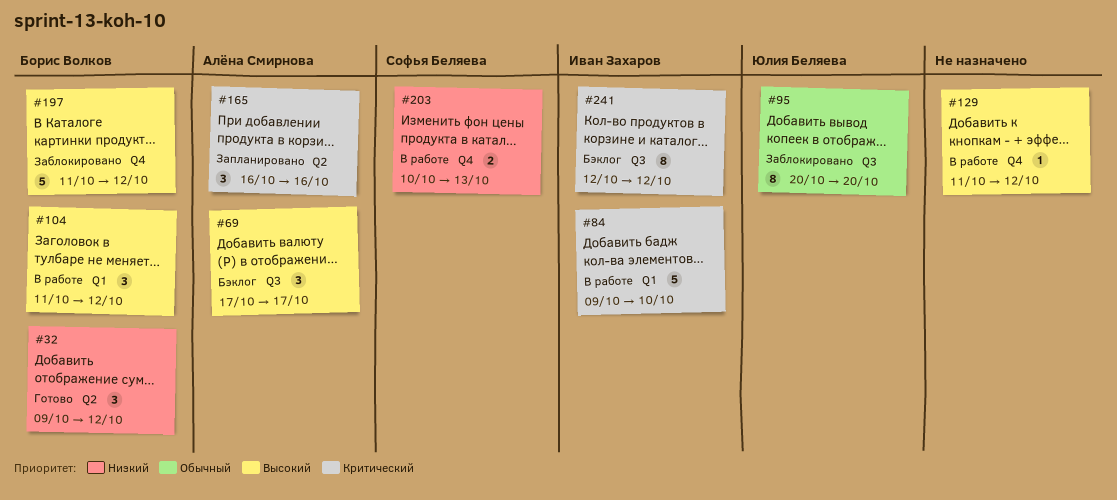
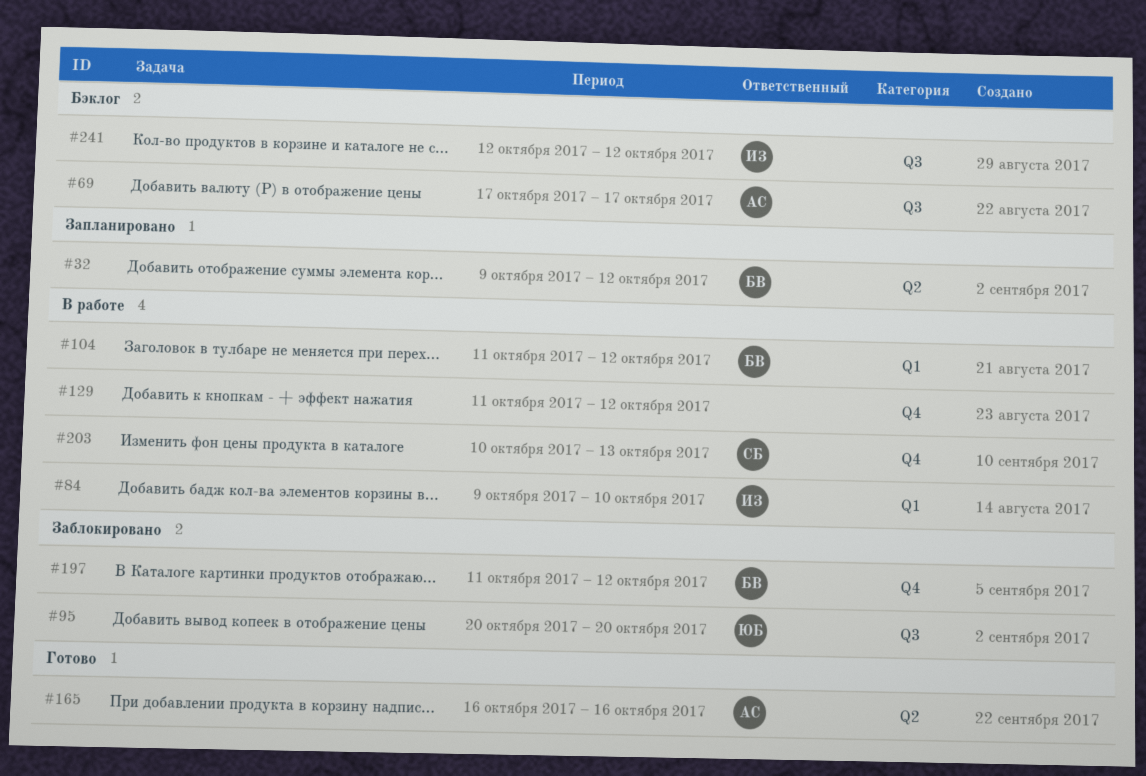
#32, status: Готово -> Запланировано
#165, status: Запланировано -> Готово

